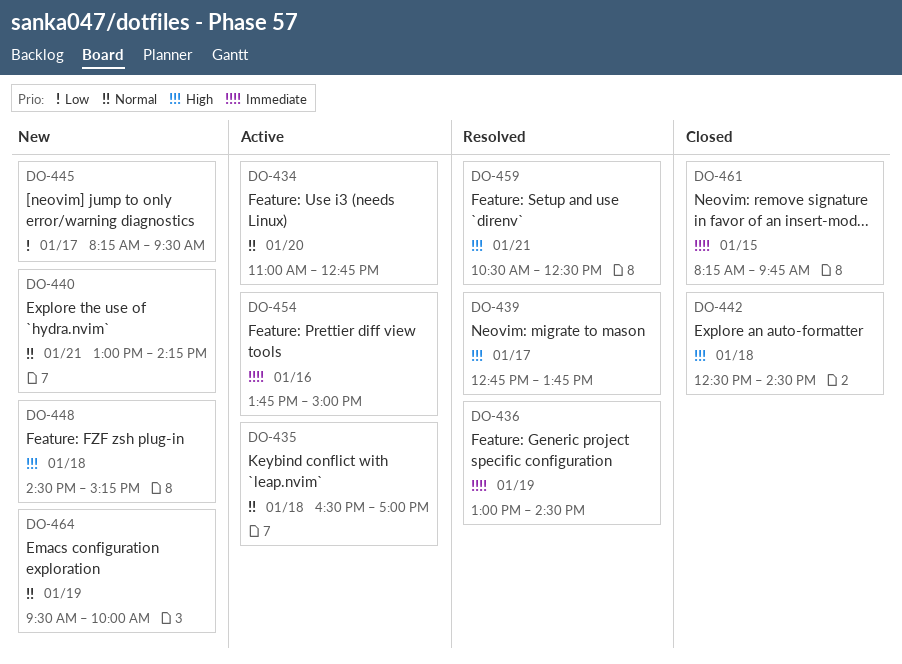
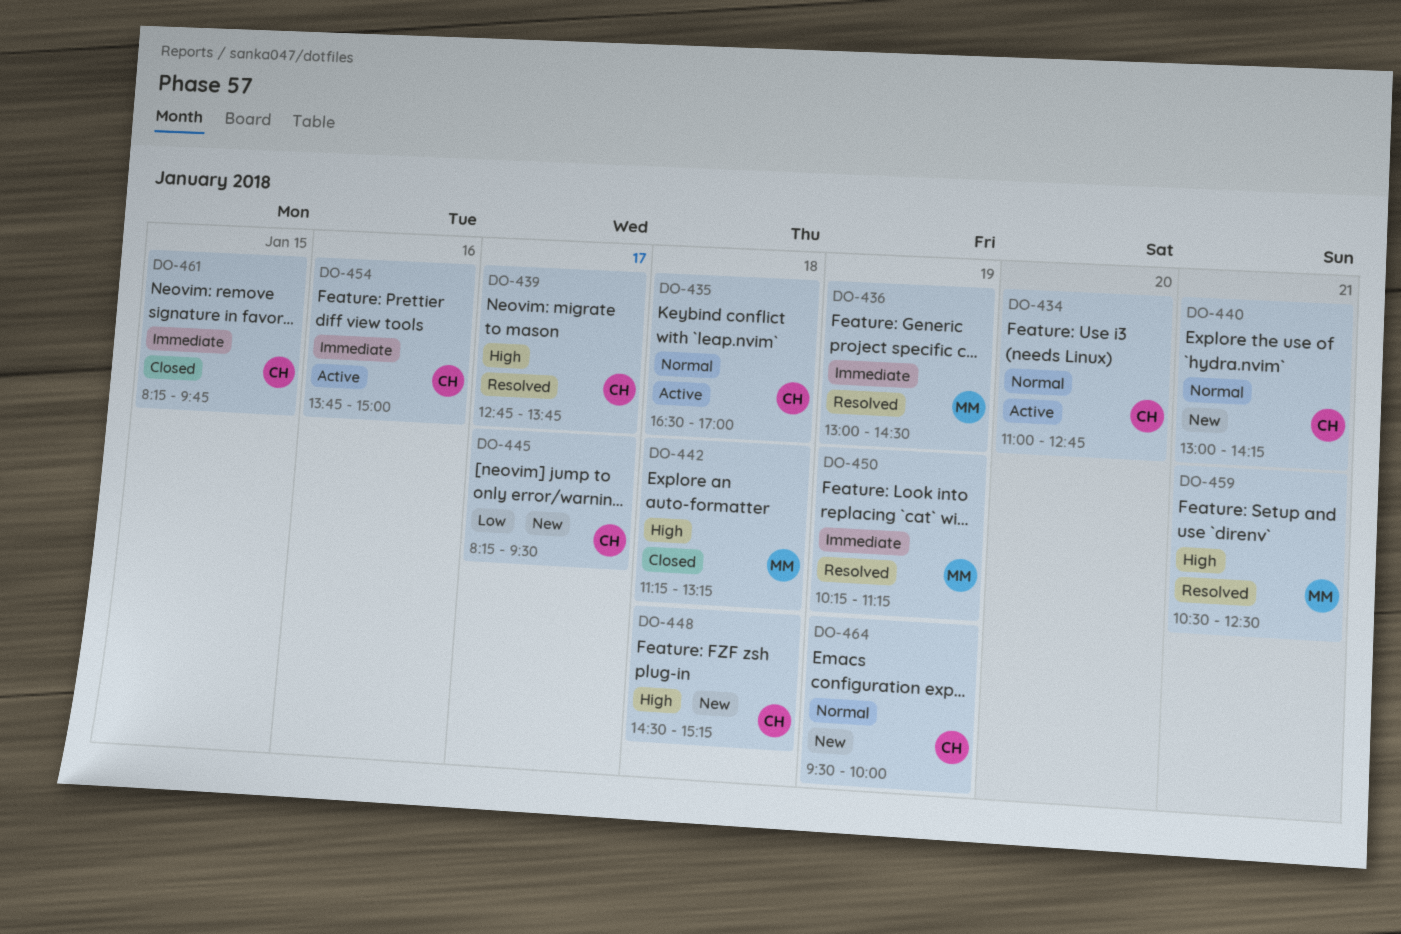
DO-442, begins: 12:30 -> 11:15
DO-442, ends: 14:30 -> 13:15
DO-450: none -> present

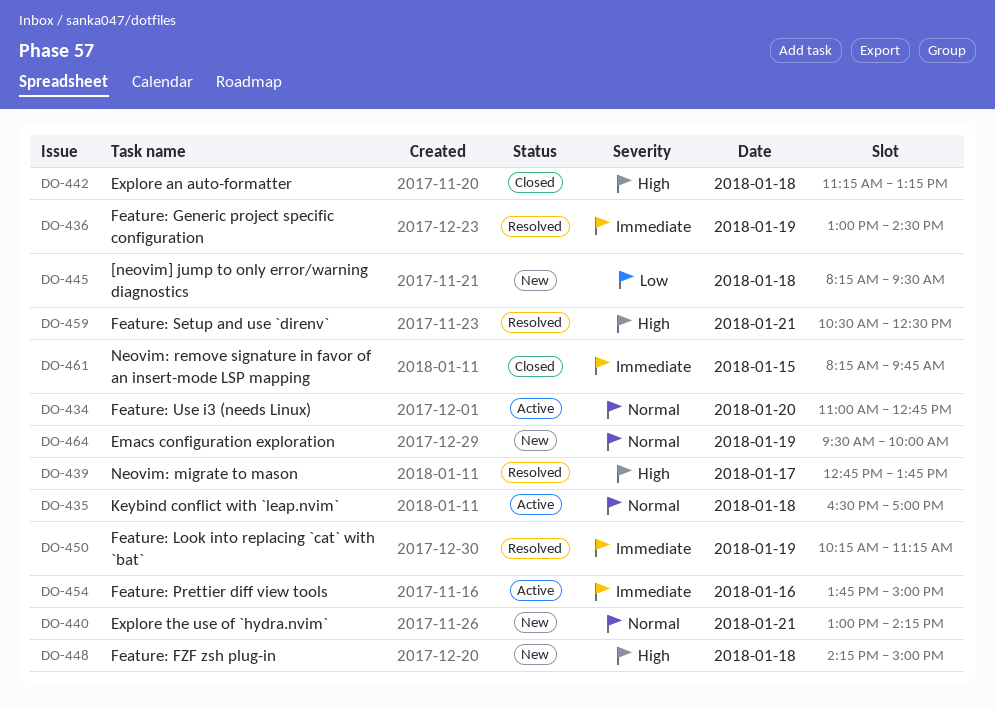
DO-445, day: Jan 17 -> Jan 18
DO-448, begins: 14:30 -> 14:15
DO-448, ends: 15:15 -> 15:00

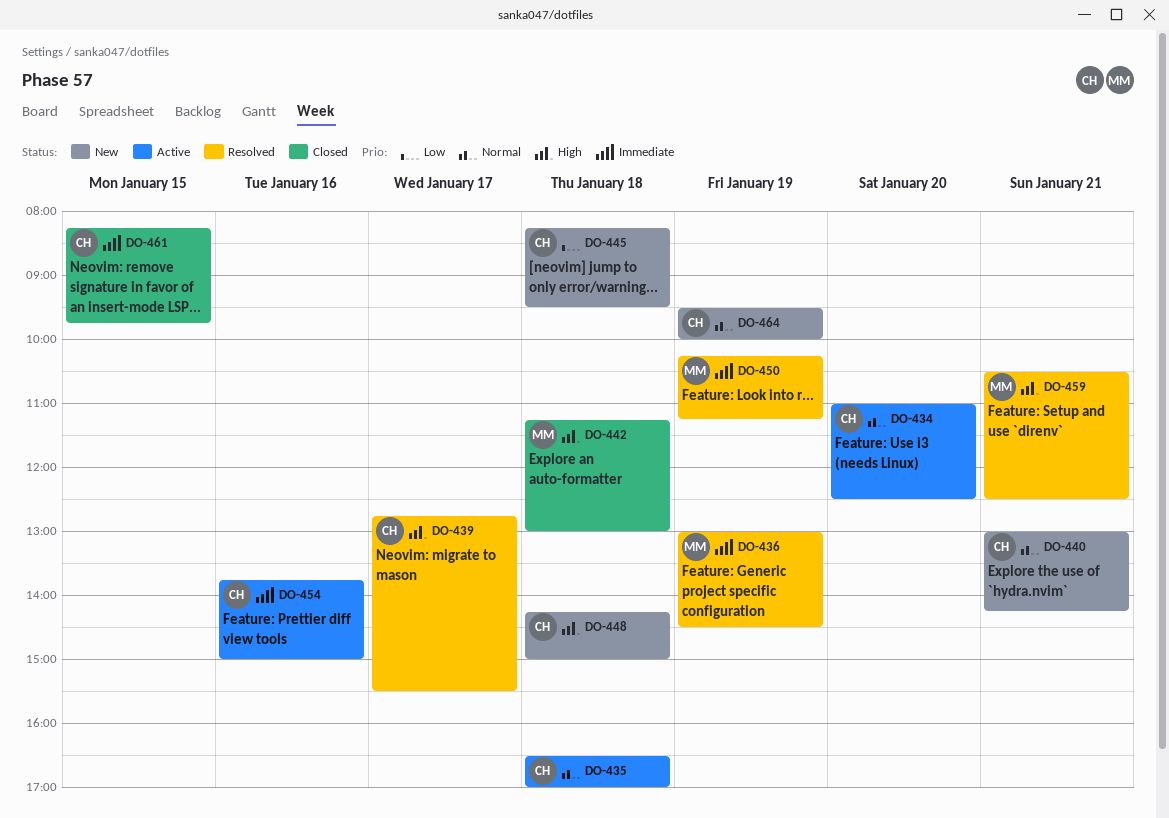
DO-434, ends: 12:45 -> 12:30
DO-439, ends: 13:45 -> 15:30
DO-442, ends: 13:15 -> 13:00

